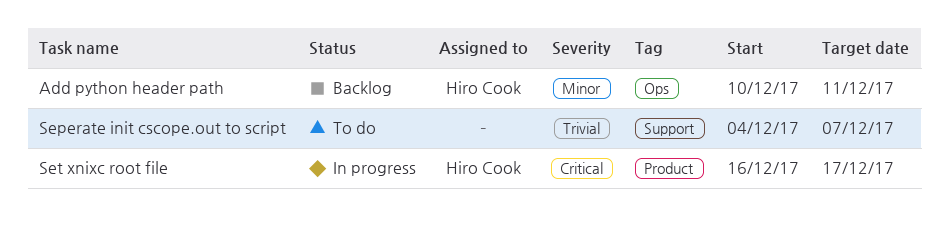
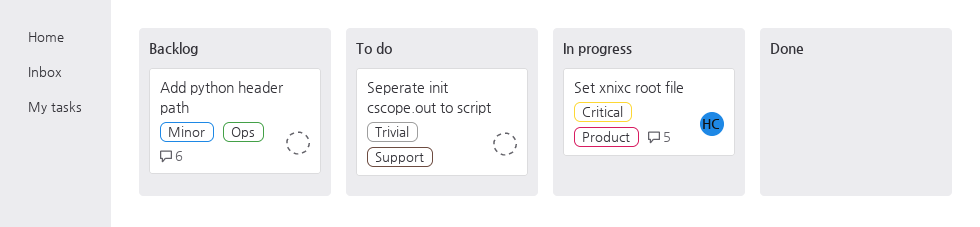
Add python header path, owner: Hiro Cook -> none

